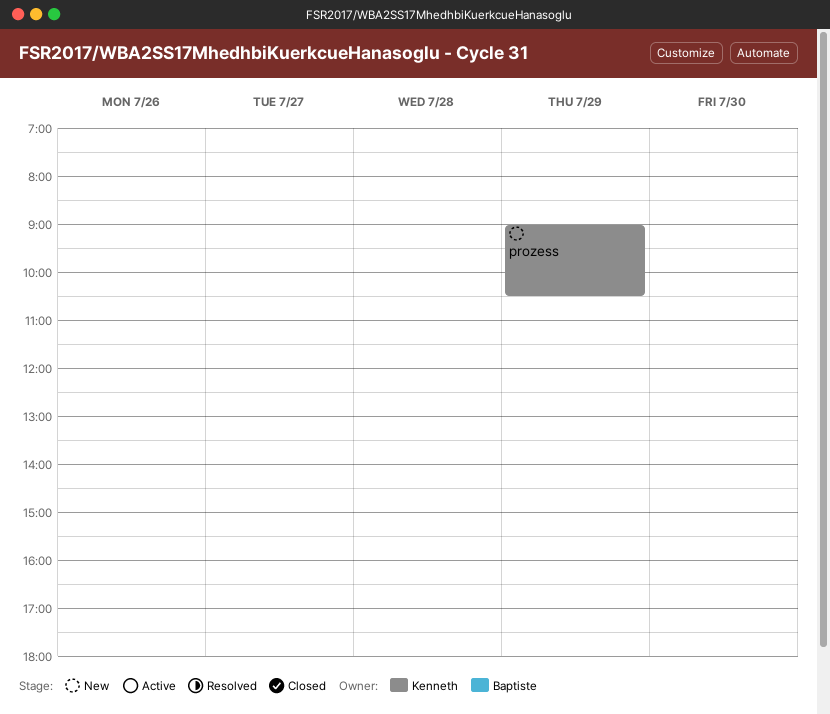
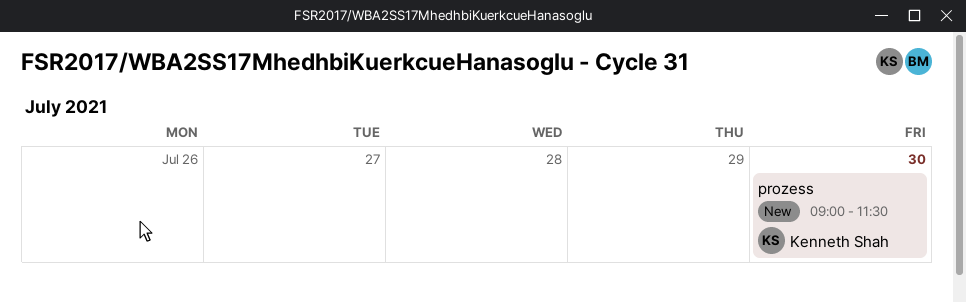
prozess, day: Jul 29 -> Jul 30
prozess, ends: 10:30 -> 11:30

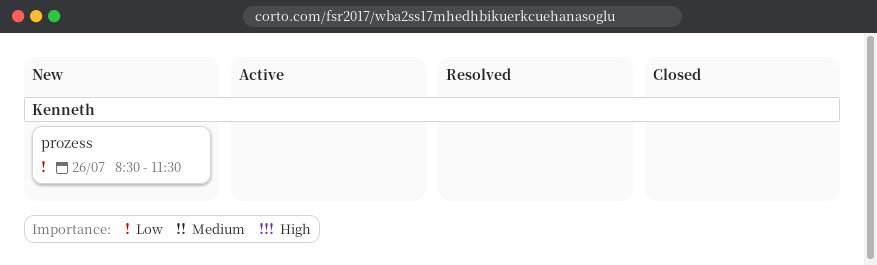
prozess, day: Jul 30 -> Jul 26
prozess, begins: 09:00 -> 08:30

